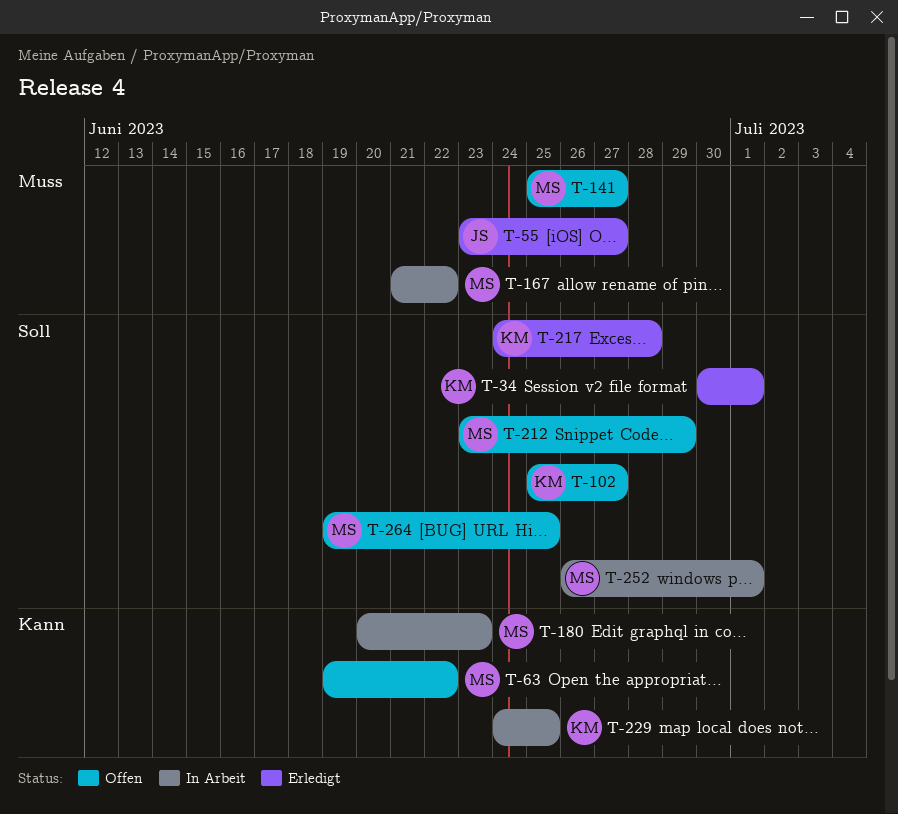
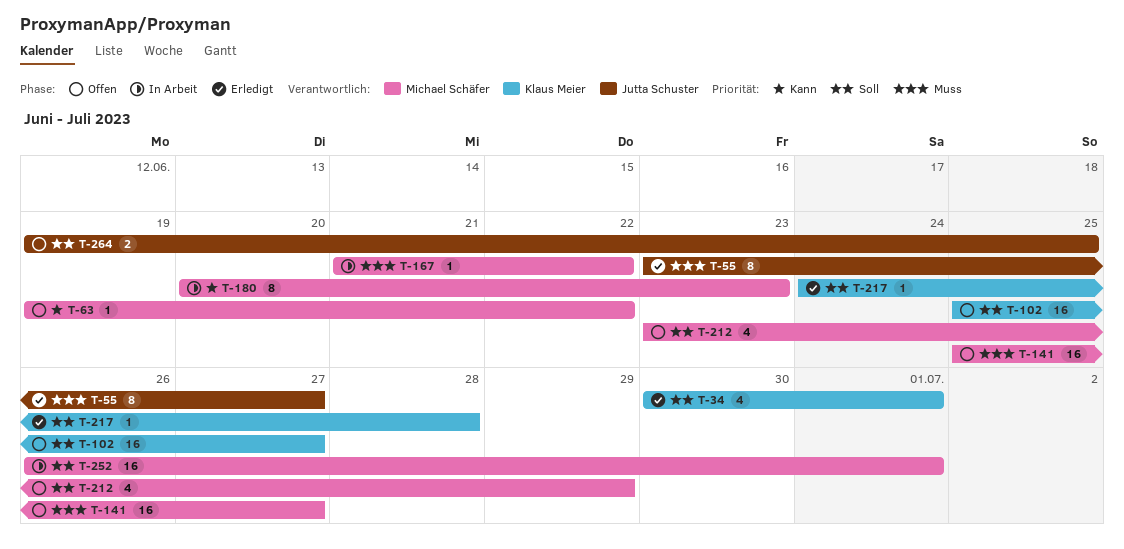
T-229: present -> none
T-264, owner: Michael Schäfer -> Jutta Schuster

